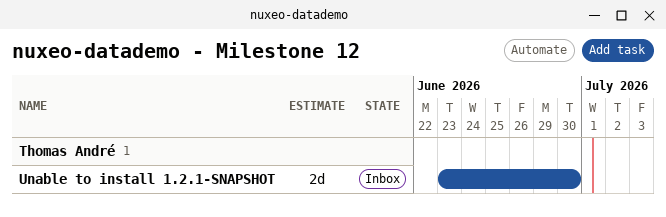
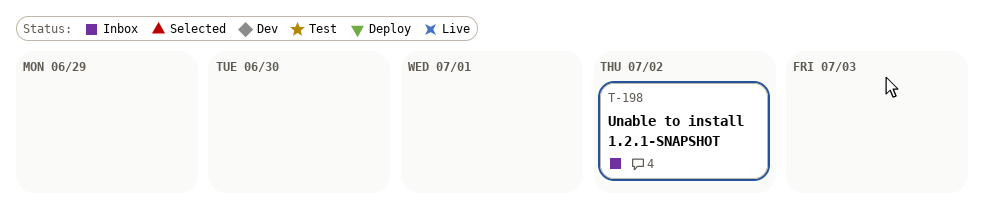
Unable to install 1.2.1-SNAPSHOT, due: Jun 30 -> Jul 2

